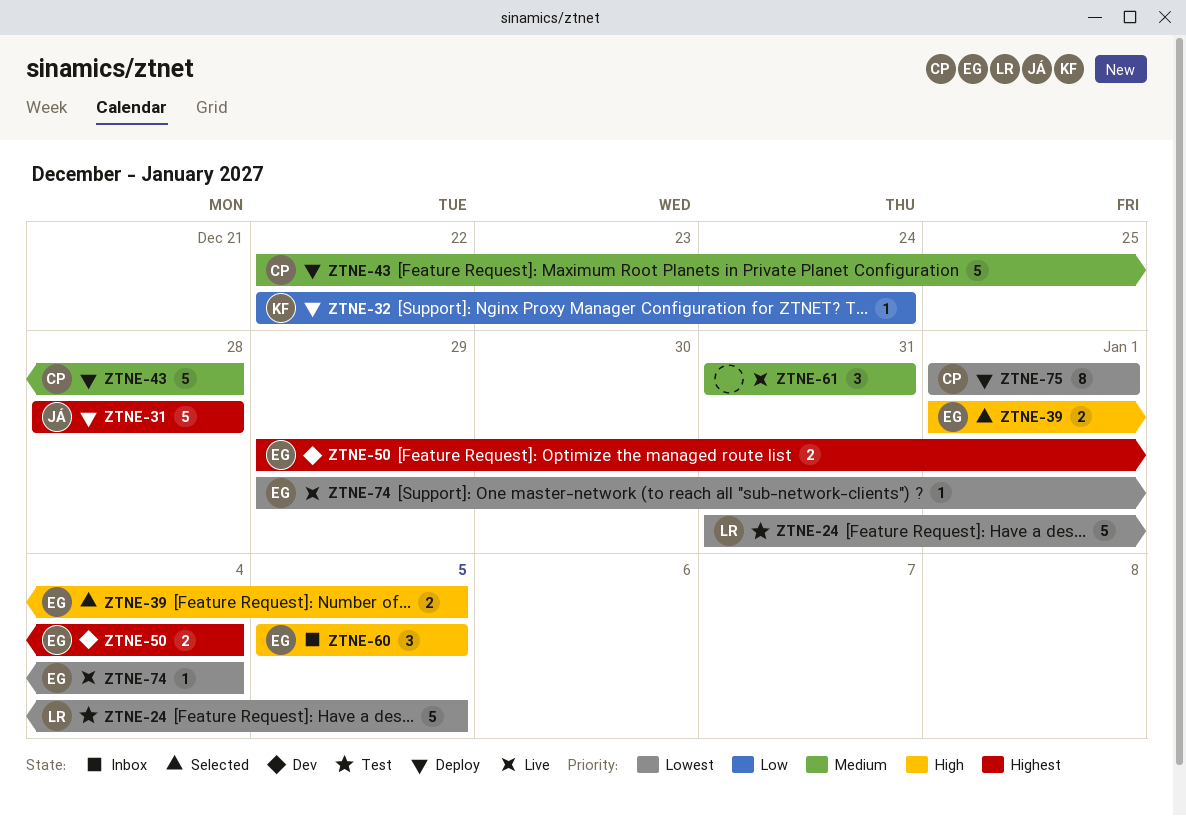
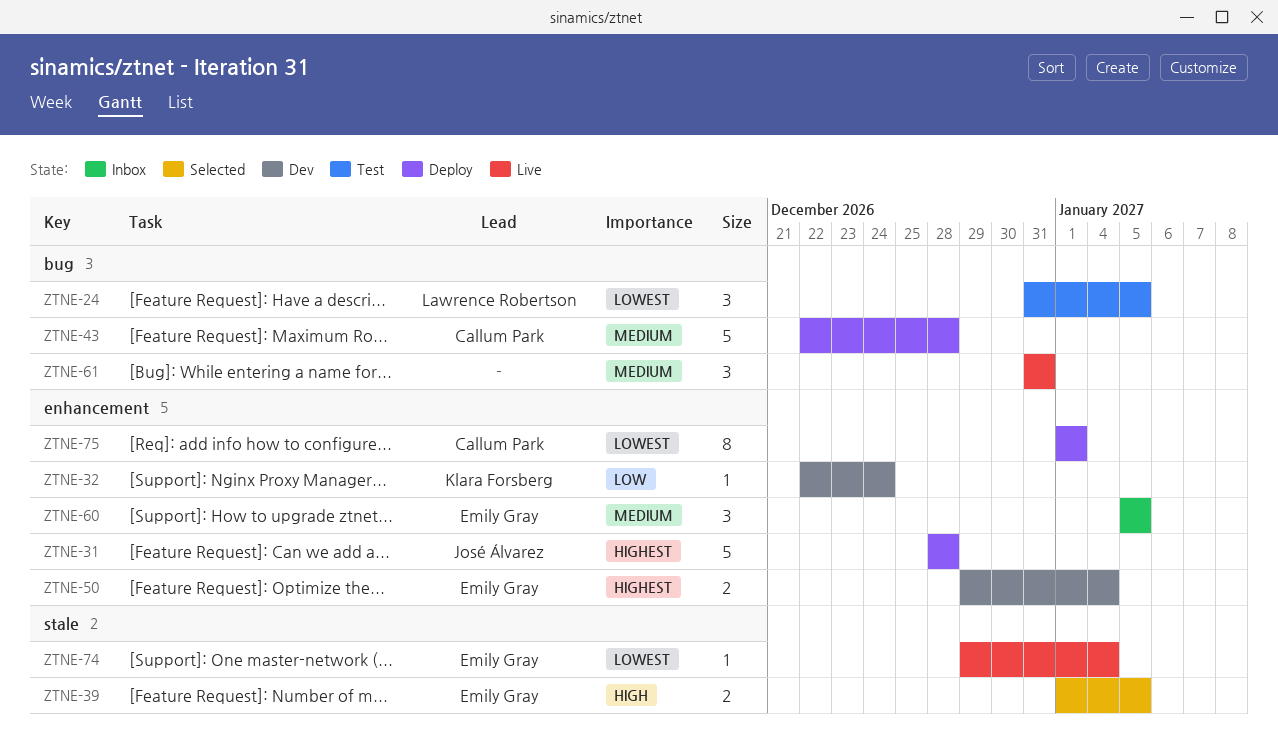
ZTNE-24, estimate: 5 -> 3
ZTNE-32, status: Deploy -> Dev
ZTNE-60, priority: High -> Medium

